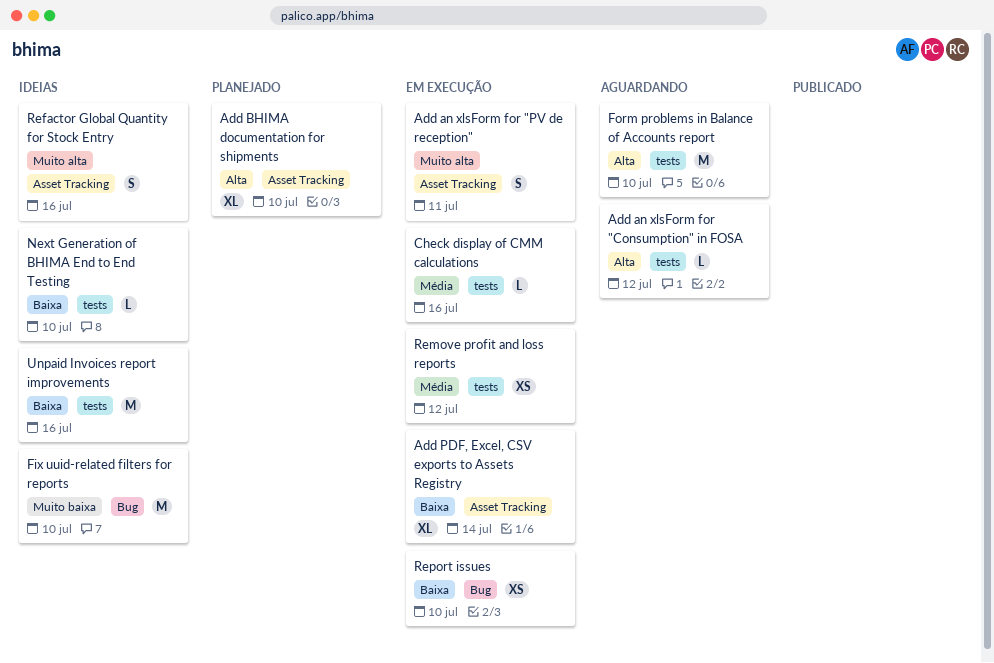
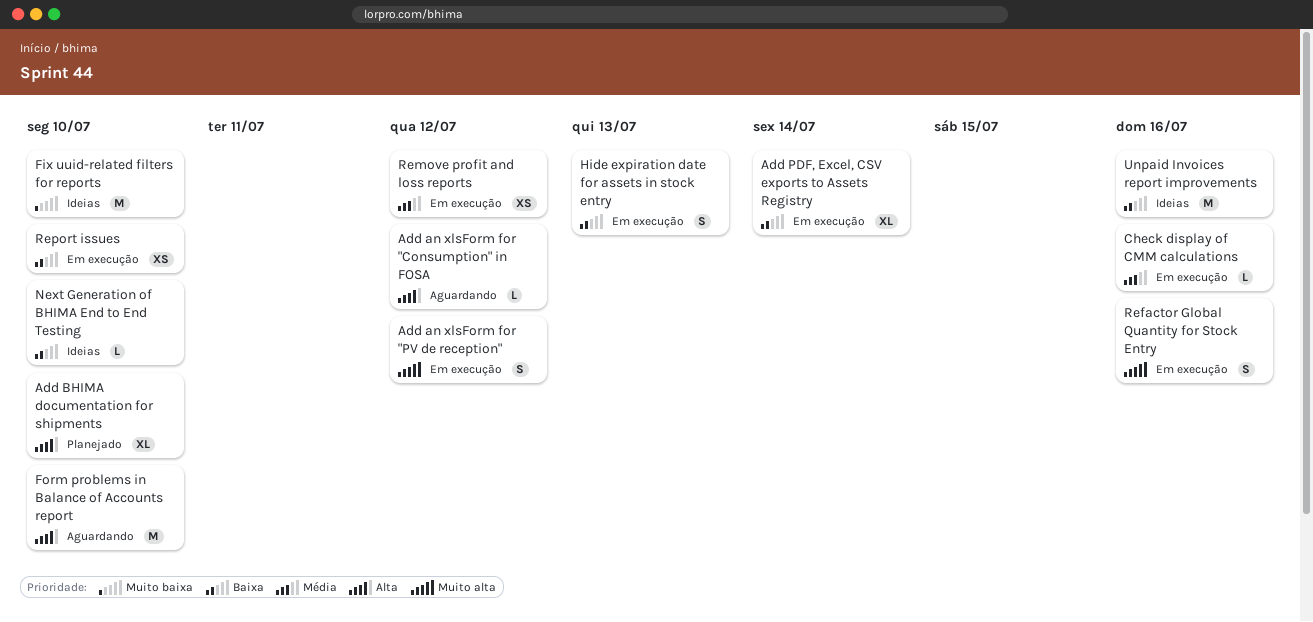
Add an xlsForm for "PV de reception", due: Jul 11 -> Jul 12
Hide expiration date for assets in stock entry: none -> present
Refactor Global Quantity for Stock Entry, status: Ideias -> Em execução

